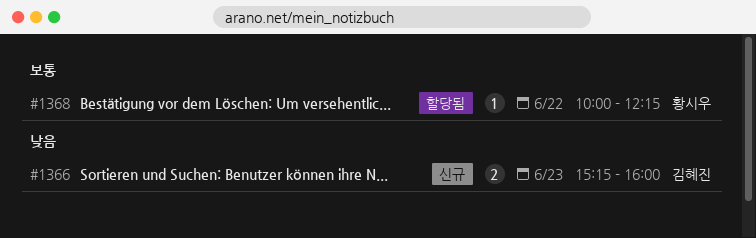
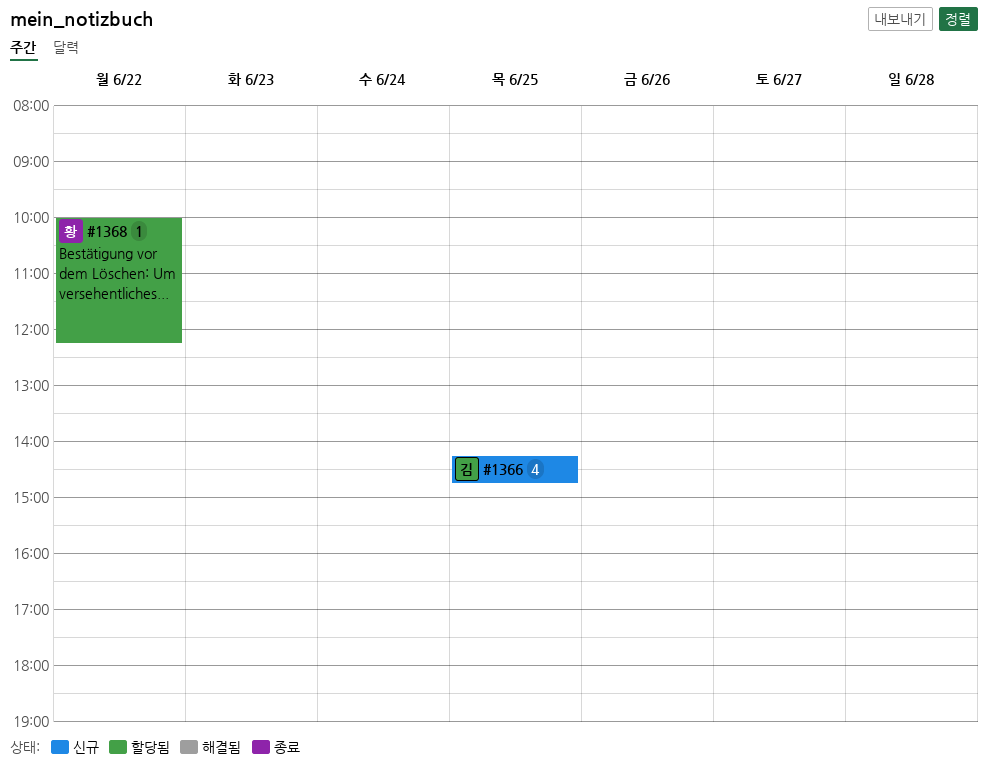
#1366, estimate: 2 -> 4
#1366, day: Jun 23 -> Jun 25
#1366, begins: 15:15 -> 14:15
#1366, ends: 16:00 -> 14:45

